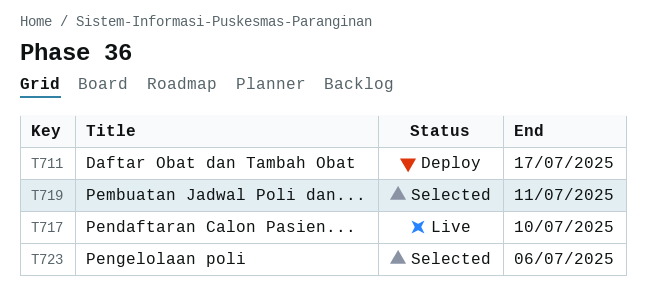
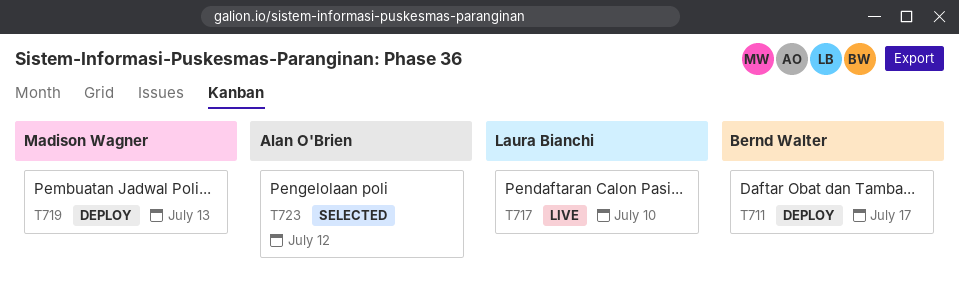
T719, status: Selected -> Deploy
T719, due: Jul 11 -> Jul 13
T723, due: Jul 6 -> Jul 12

